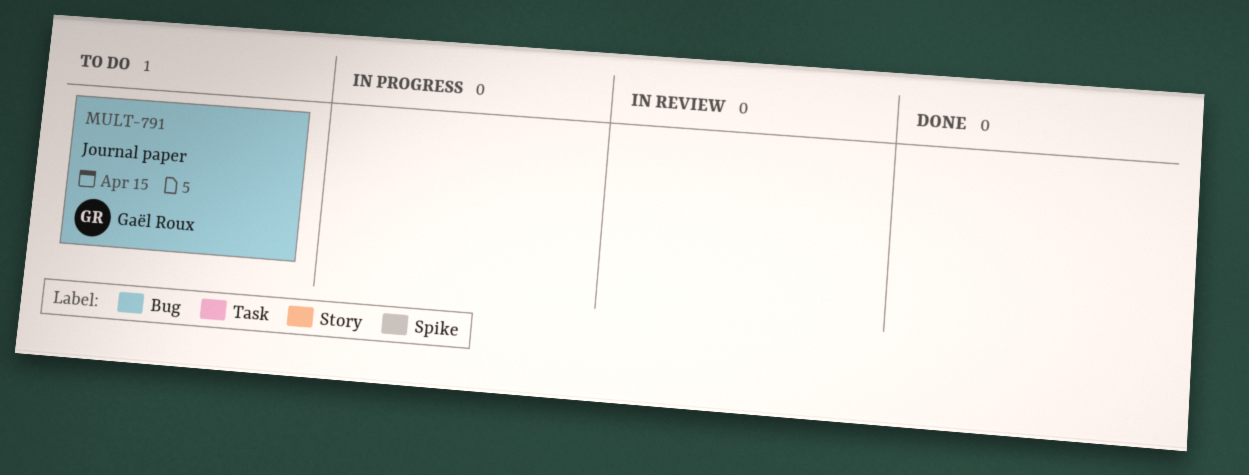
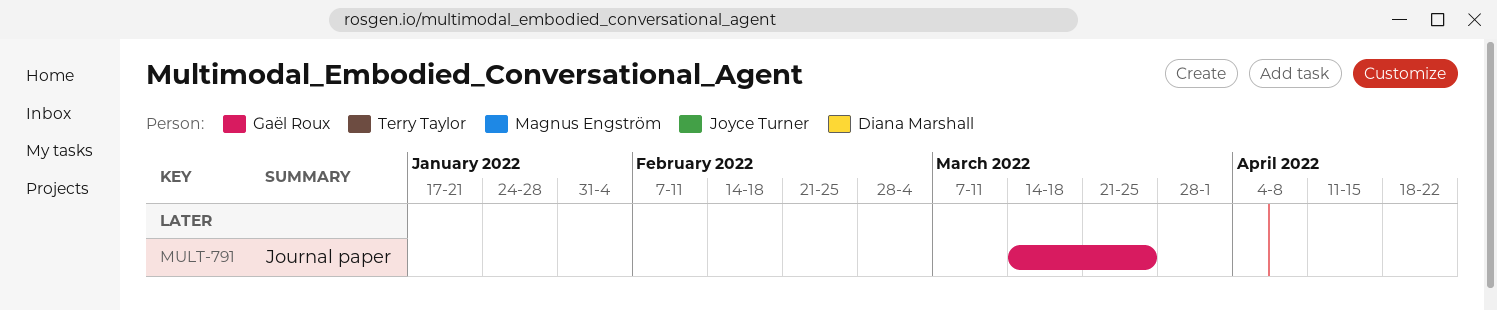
MULT-791, due: Apr 15 -> Mar 25

